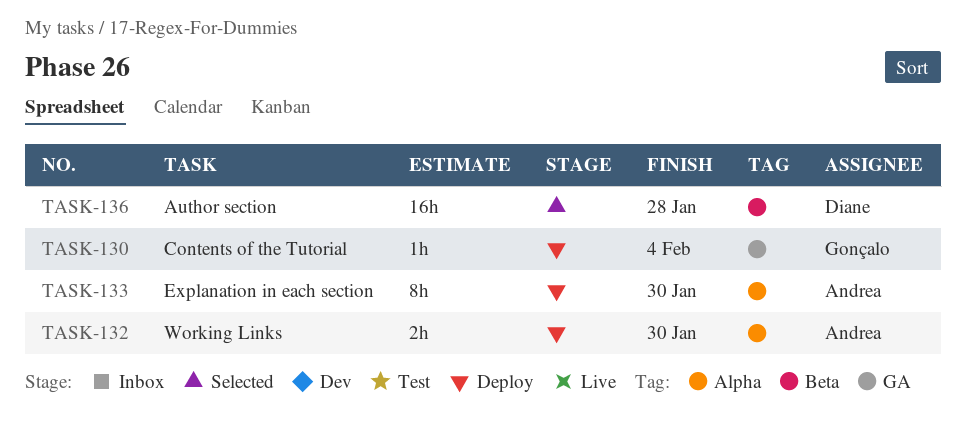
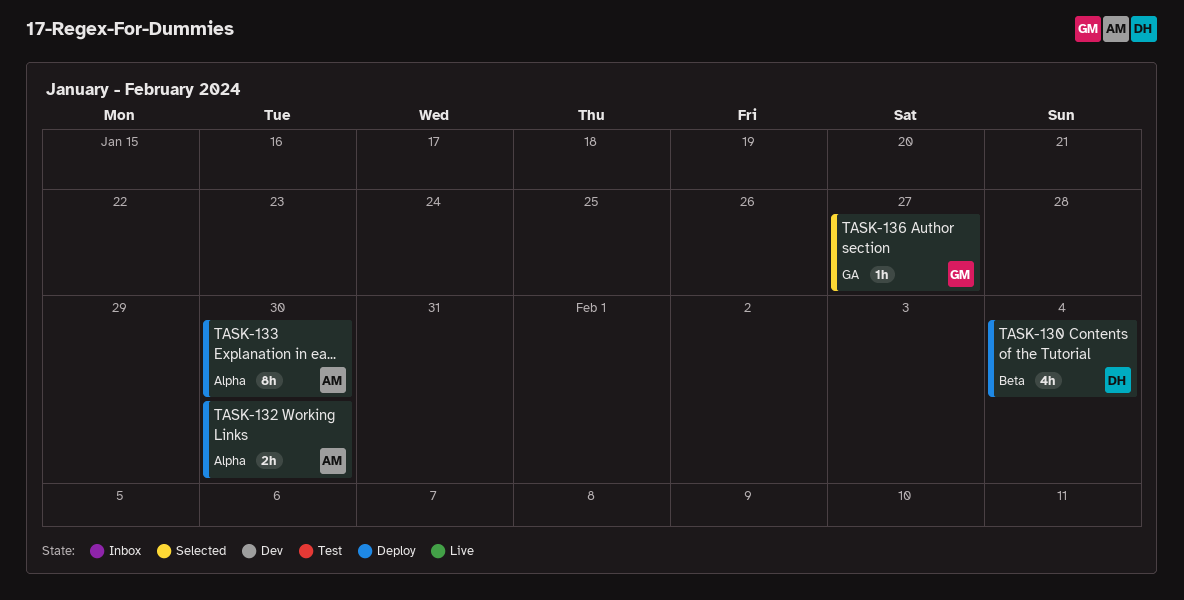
TASK-130, owner: Gonçalo -> Diane
TASK-130, label: GA -> Beta
TASK-130, estimate: 1h -> 4h
TASK-136, owner: Diane -> Gonçalo
TASK-136, label: Beta -> GA
TASK-136, estimate: 16h -> 1h
TASK-136, due: Jan 28 -> Jan 27

